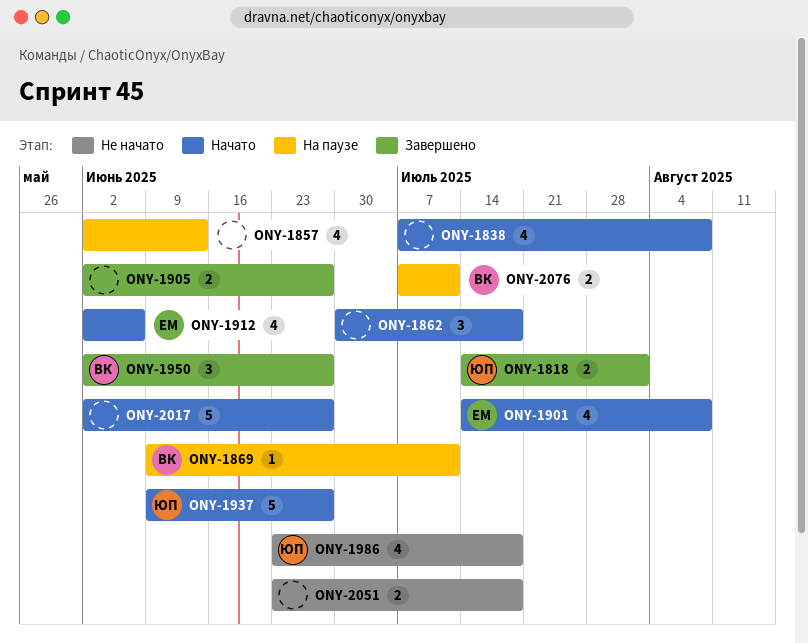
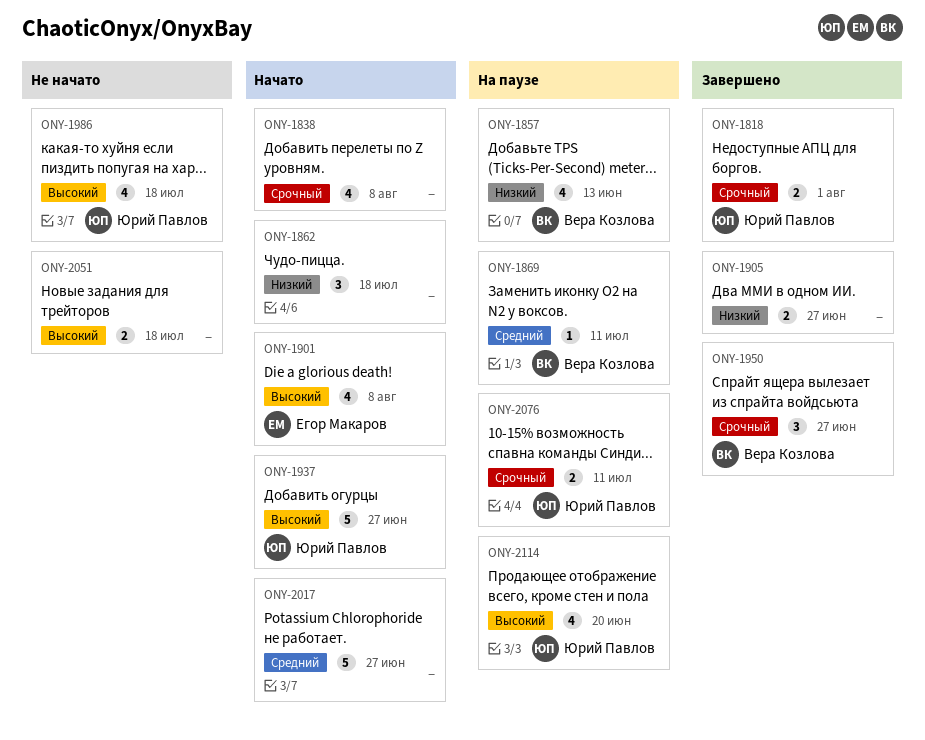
ONY-1857, owner: none -> Вера Козлова
ONY-1912: present -> none
ONY-2076, owner: Вера Козлова -> Юрий Павлов
ONY-2114: none -> present

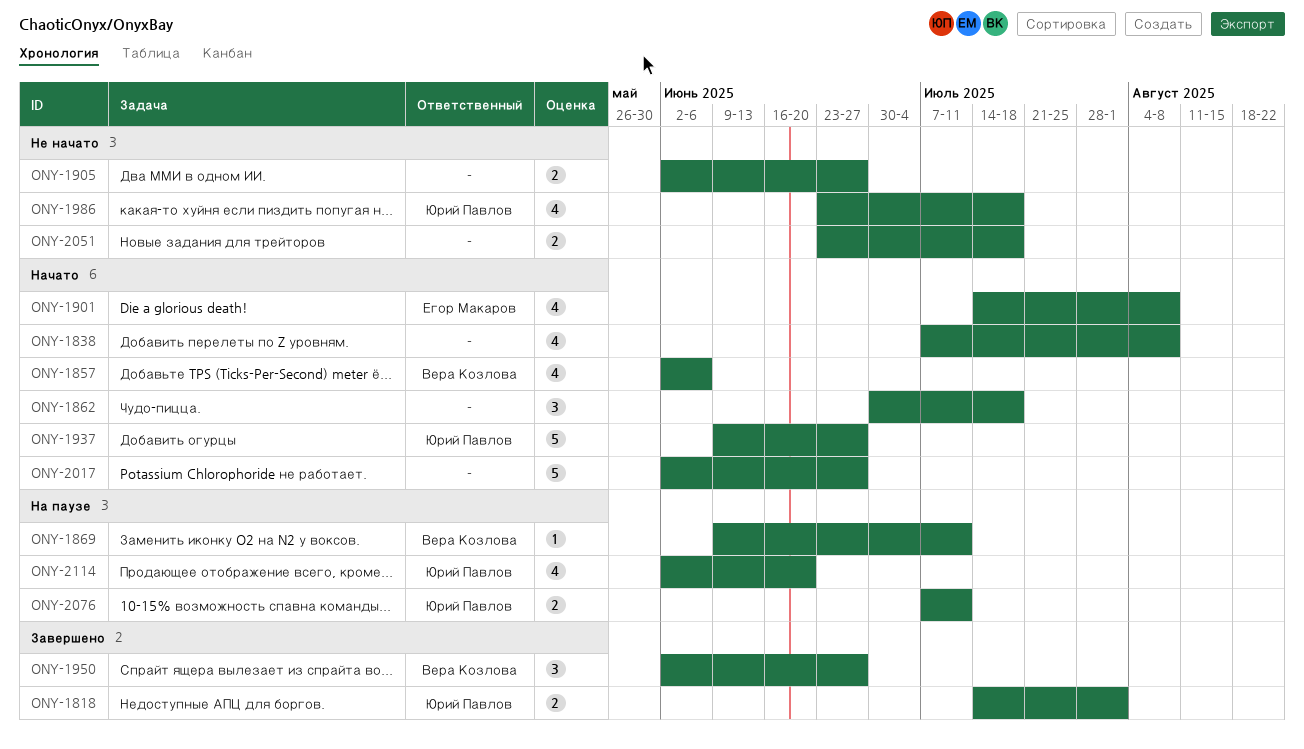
ONY-1857, status: На паузе -> Начато
ONY-1857, due: Jun 13 -> Jun 6
ONY-1905, status: Завершено -> Не начато

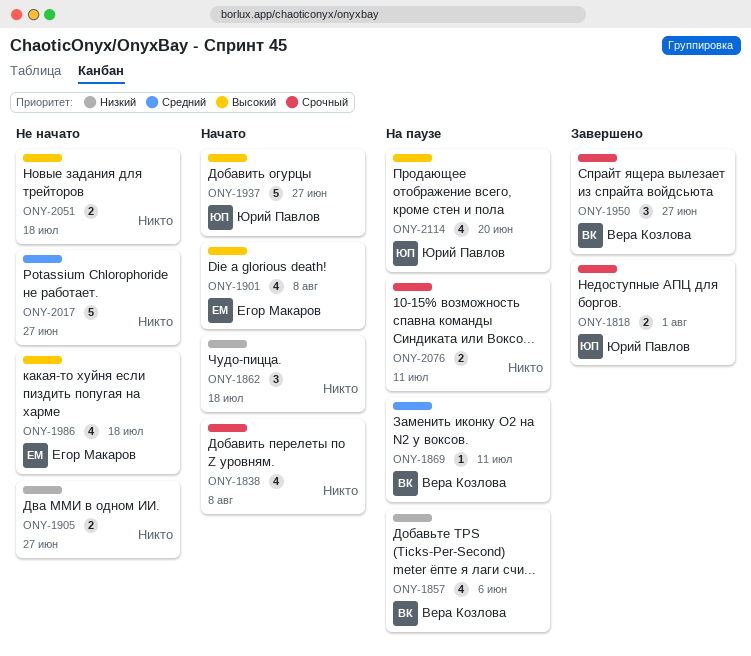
ONY-1857, status: Начато -> На паузе
ONY-1986, owner: Юрий Павлов -> Егор Макаров
ONY-2017, status: Начато -> Не начато
ONY-2076, owner: Юрий Павлов -> none

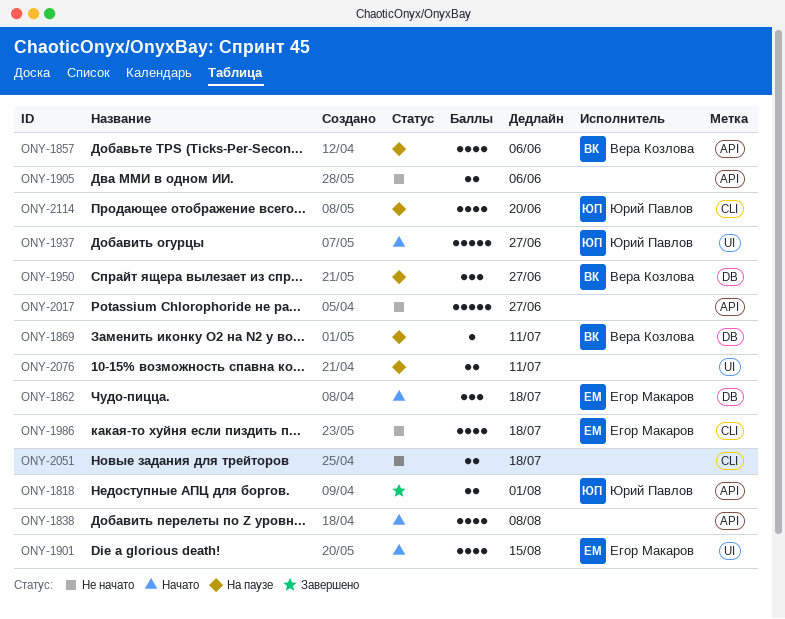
ONY-1862, owner: none -> Егор Макаров
ONY-1901, due: Aug 8 -> Aug 15
ONY-1905, due: Jun 27 -> Jun 6
ONY-1950, status: Завершено -> На паузе

